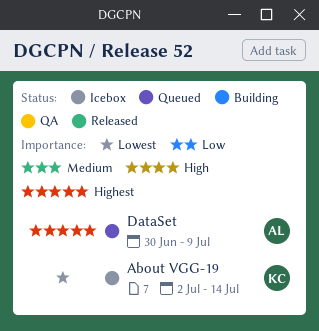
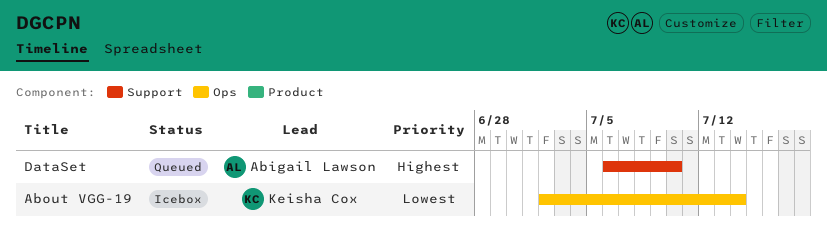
DataSet, start: Jun 30 -> Jul 6
DataSet, due: Jul 9 -> Jul 10

